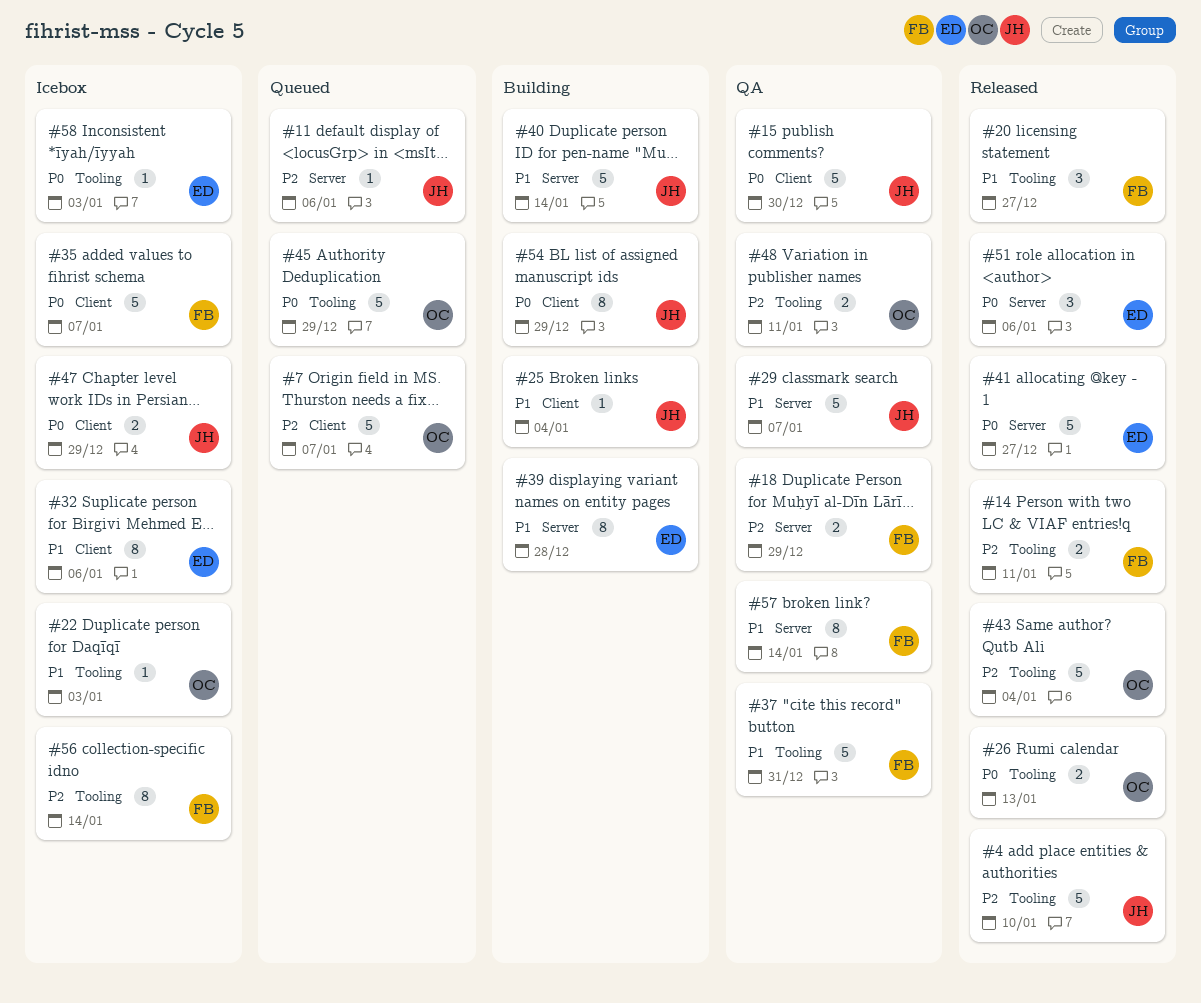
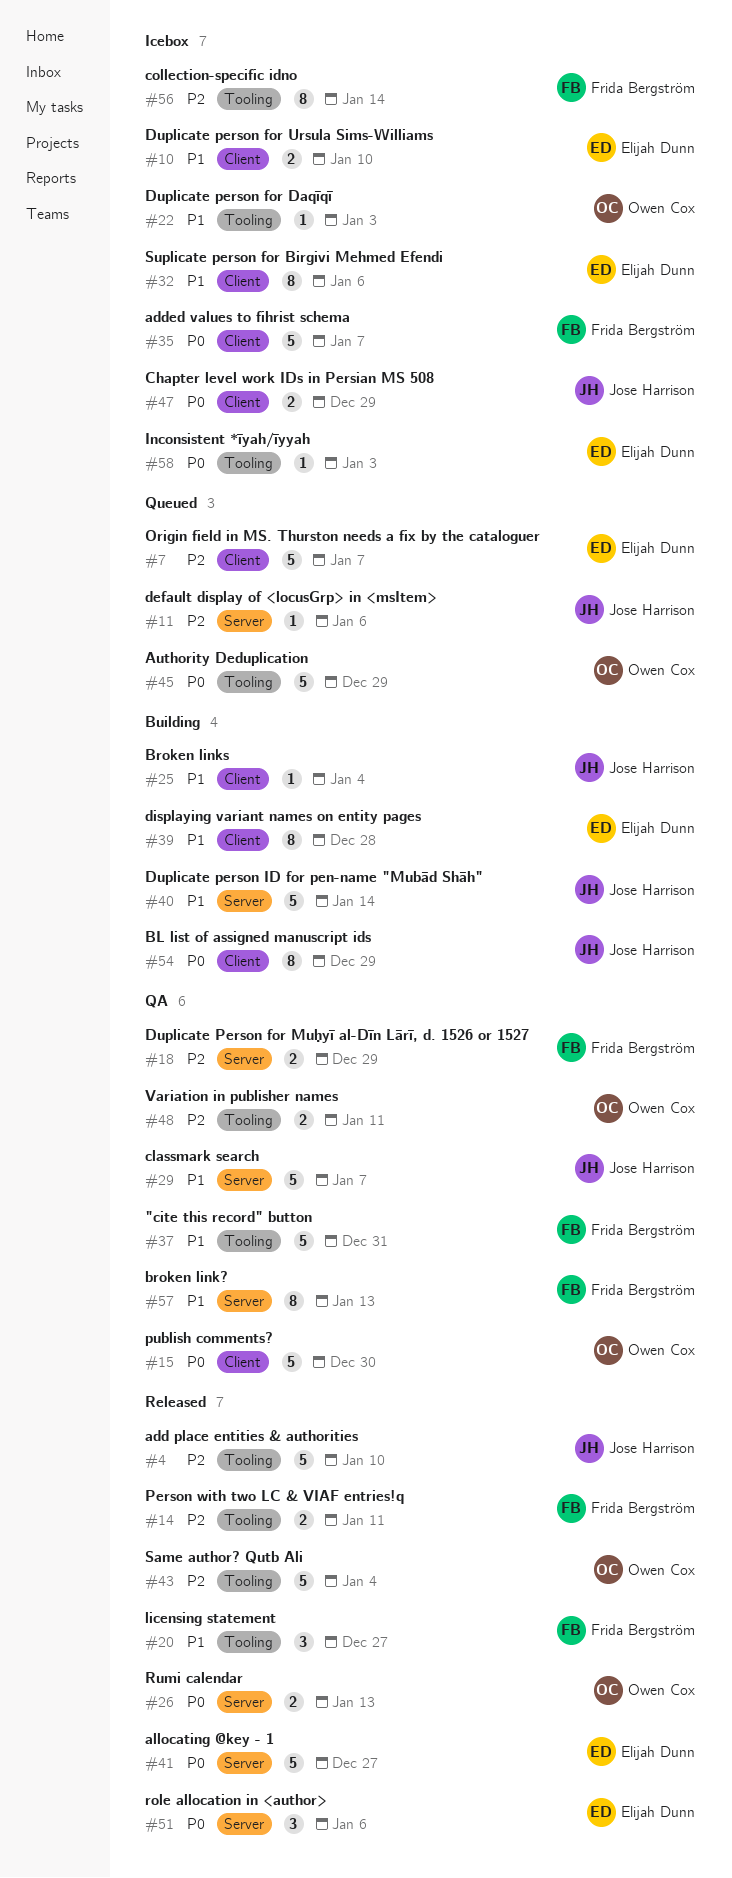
#7, owner: Owen Cox -> Elijah Dunn
#10: none -> present
#15, owner: Jose Harrison -> Owen Cox
#26, label: Tooling -> Server
#39, label: Server -> Client
#57, due: Jan 14 -> Jan 13

